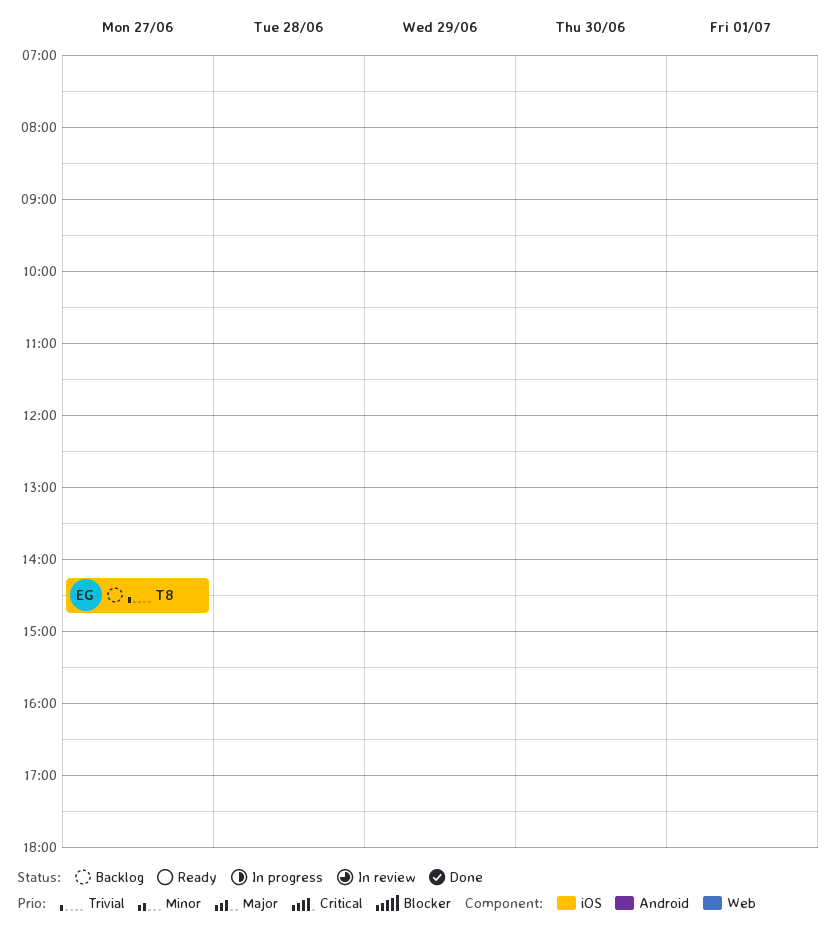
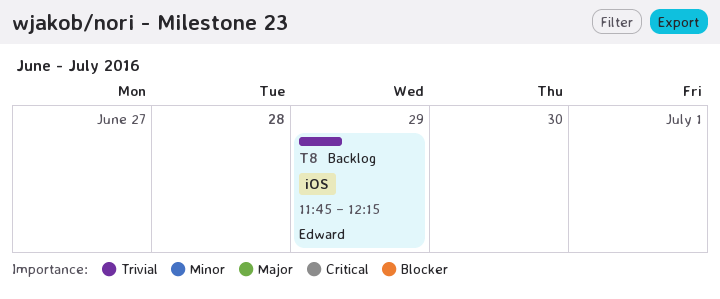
T8, day: Jun 27 -> Jun 29
T8, begins: 14:15 -> 11:45
T8, ends: 14:45 -> 12:15

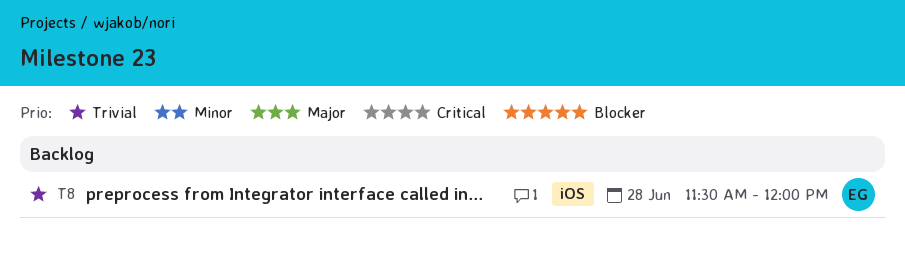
T8, day: Jun 29 -> Jun 28
T8, begins: 11:45 -> 11:30
T8, ends: 12:15 -> 12:00

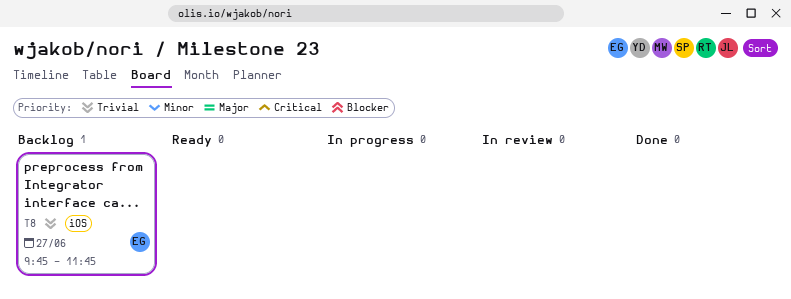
T8, day: Jun 28 -> Jun 27
T8, begins: 11:30 -> 09:45
T8, ends: 12:00 -> 11:45

